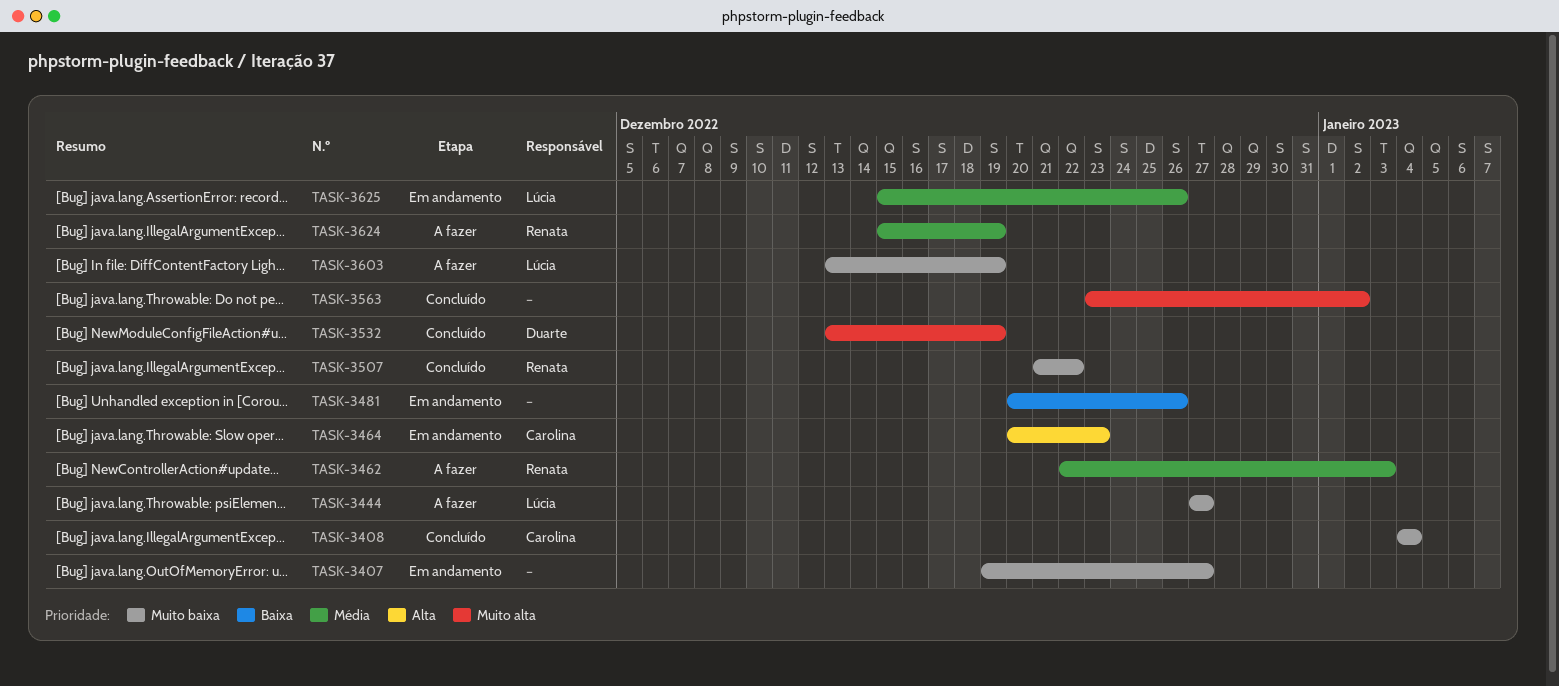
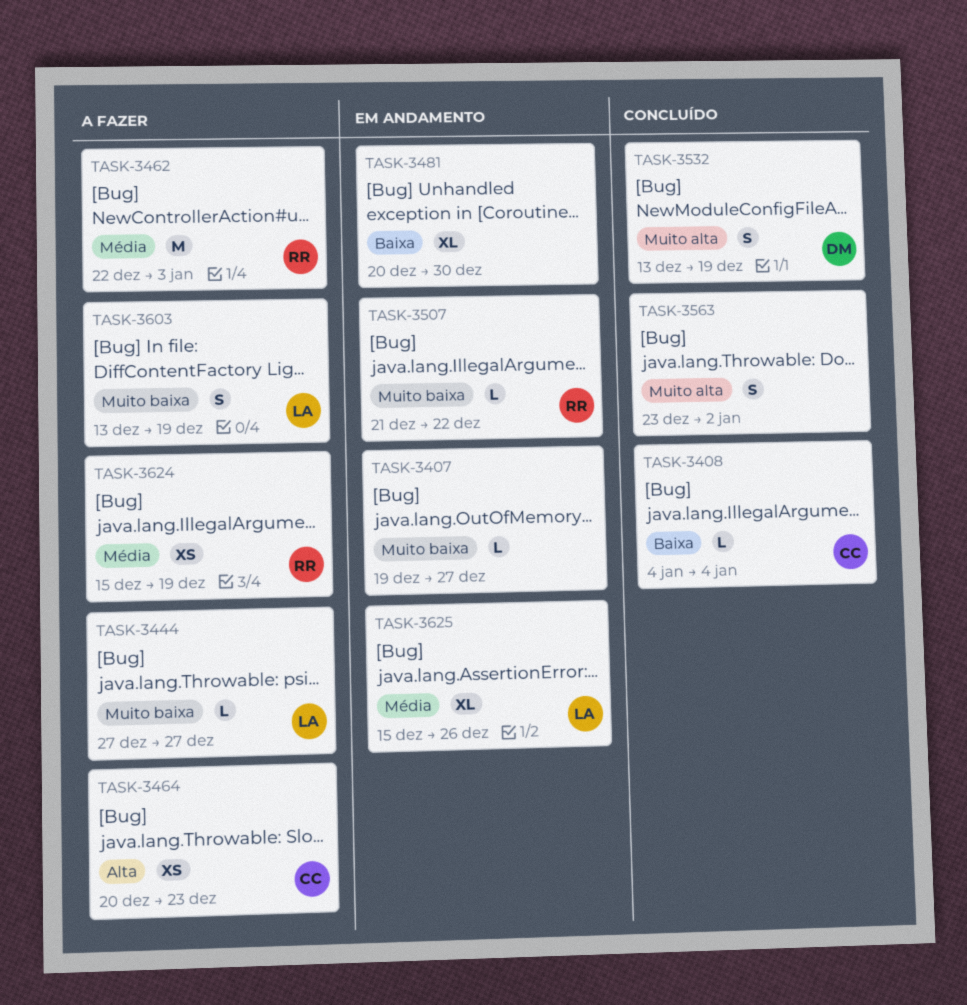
TASK-3408, priority: Muito baixa -> Baixa
TASK-3464, status: Em andamento -> A fazer
TASK-3481, due: Dec 26 -> Dec 30
TASK-3507, status: Concluído -> Em andamento

